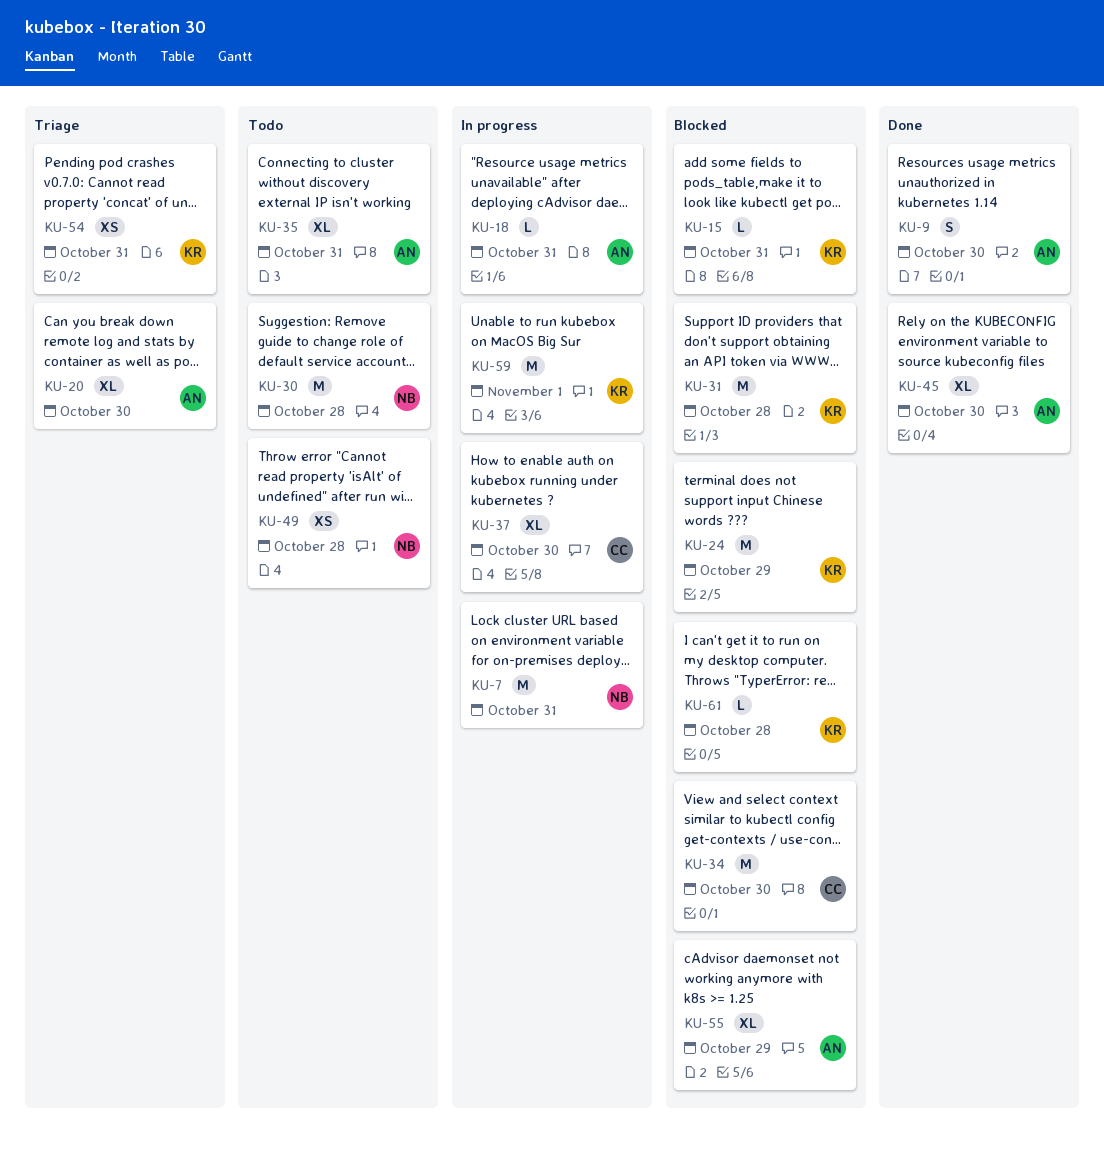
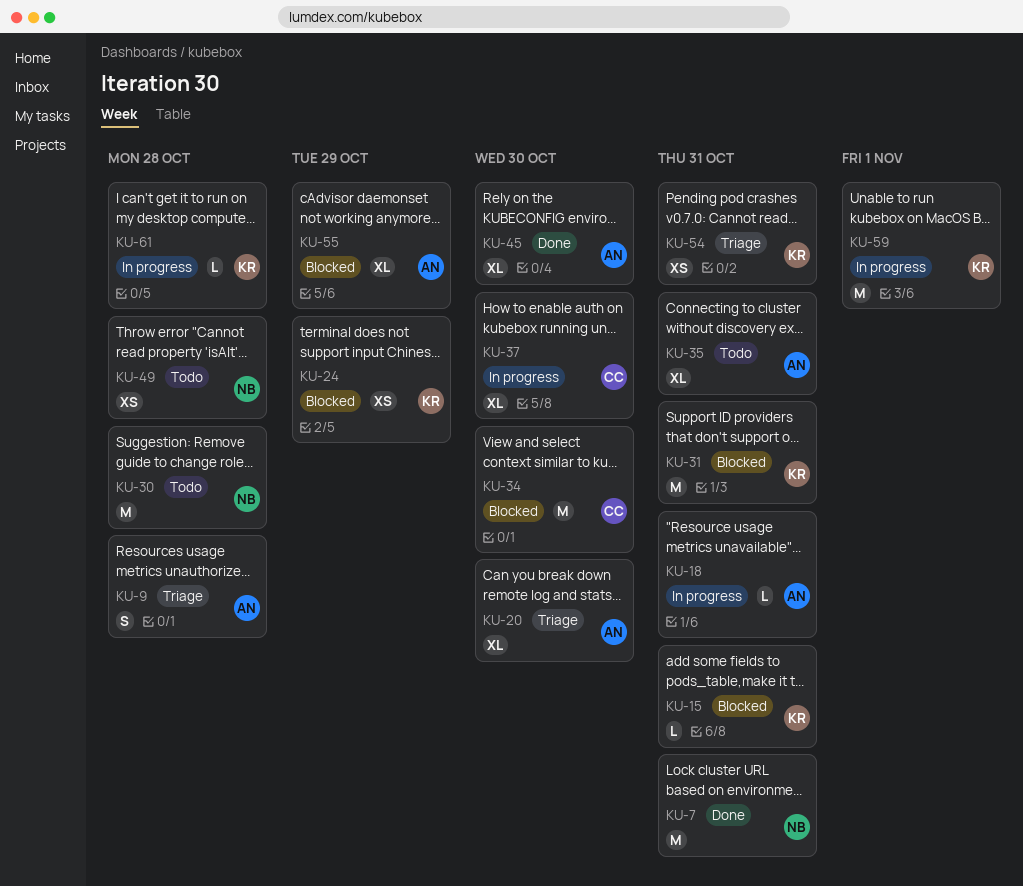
KU-7, status: In progress -> Done
KU-9, status: Done -> Triage
KU-9, due: Oct 30 -> Oct 28
KU-24, estimate: M -> XS
KU-31, due: Oct 28 -> Oct 31
KU-61, status: Blocked -> In progress

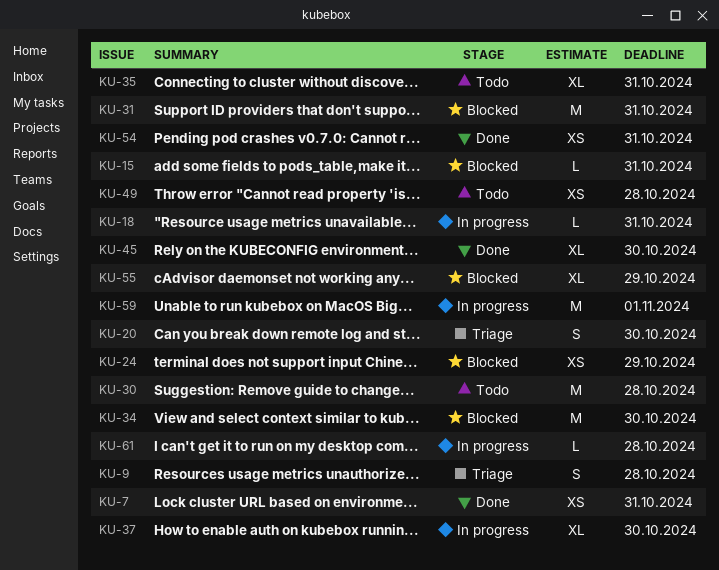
KU-7, estimate: M -> XS
KU-20, estimate: XL -> S
KU-54, status: Triage -> Done

